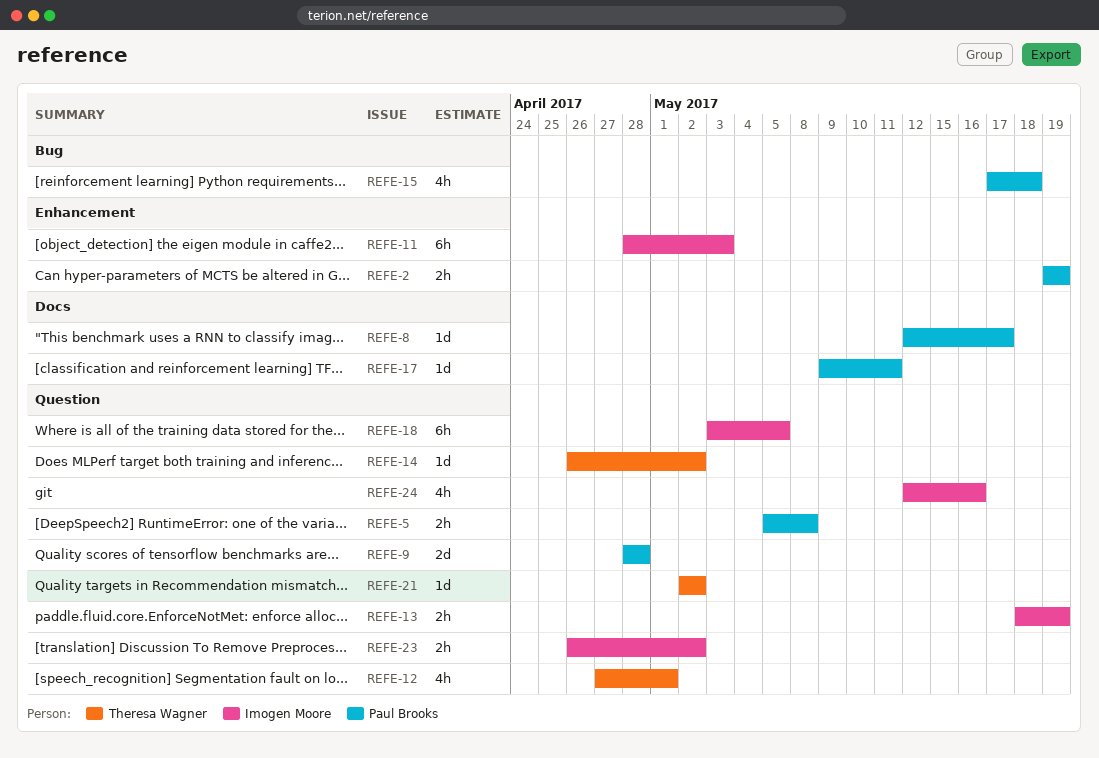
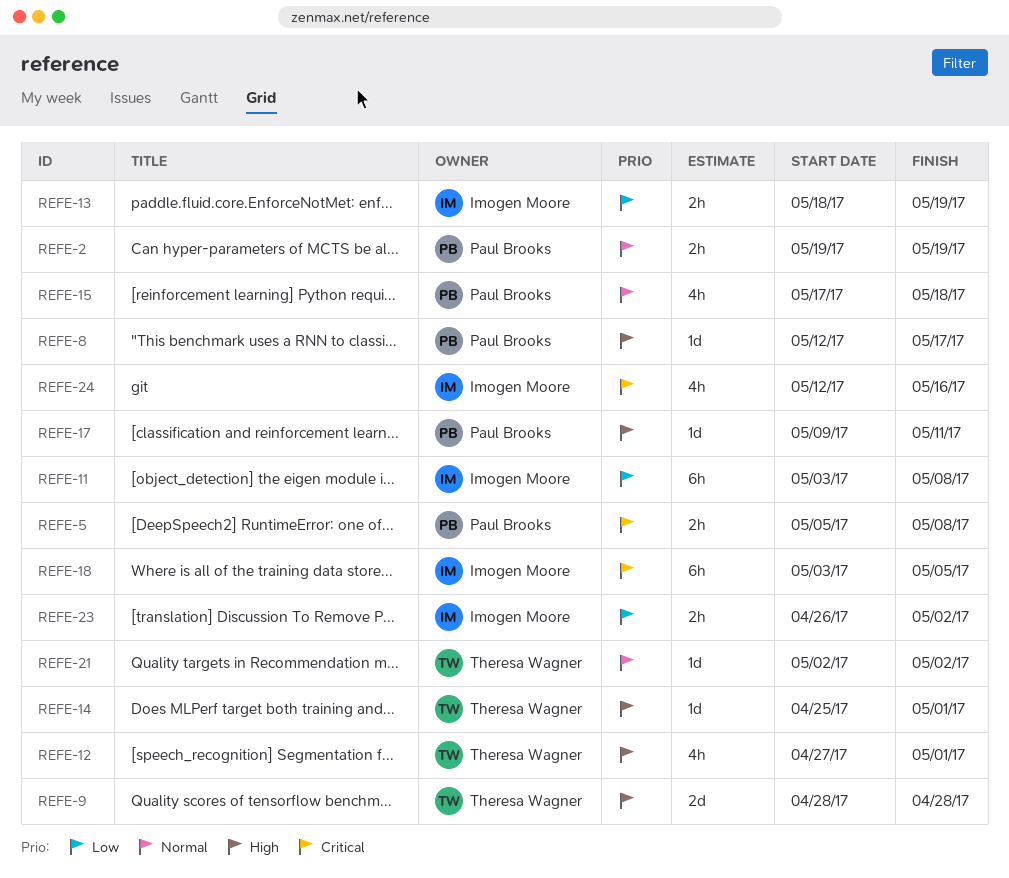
REFE-9, owner: Paul Brooks -> Theresa Wagner
REFE-11, start: Apr 28 -> May 3
REFE-11, due: May 3 -> May 8
REFE-14, start: Apr 26 -> Apr 25
REFE-14, due: May 2 -> May 1

